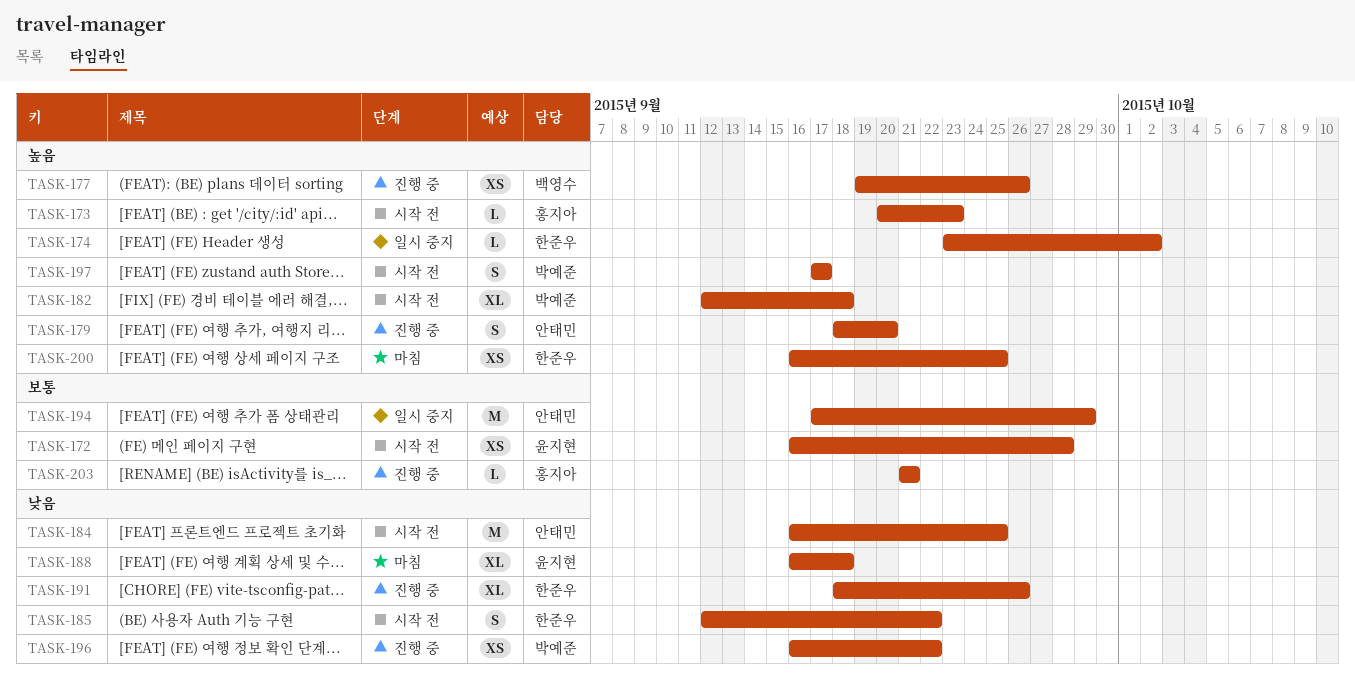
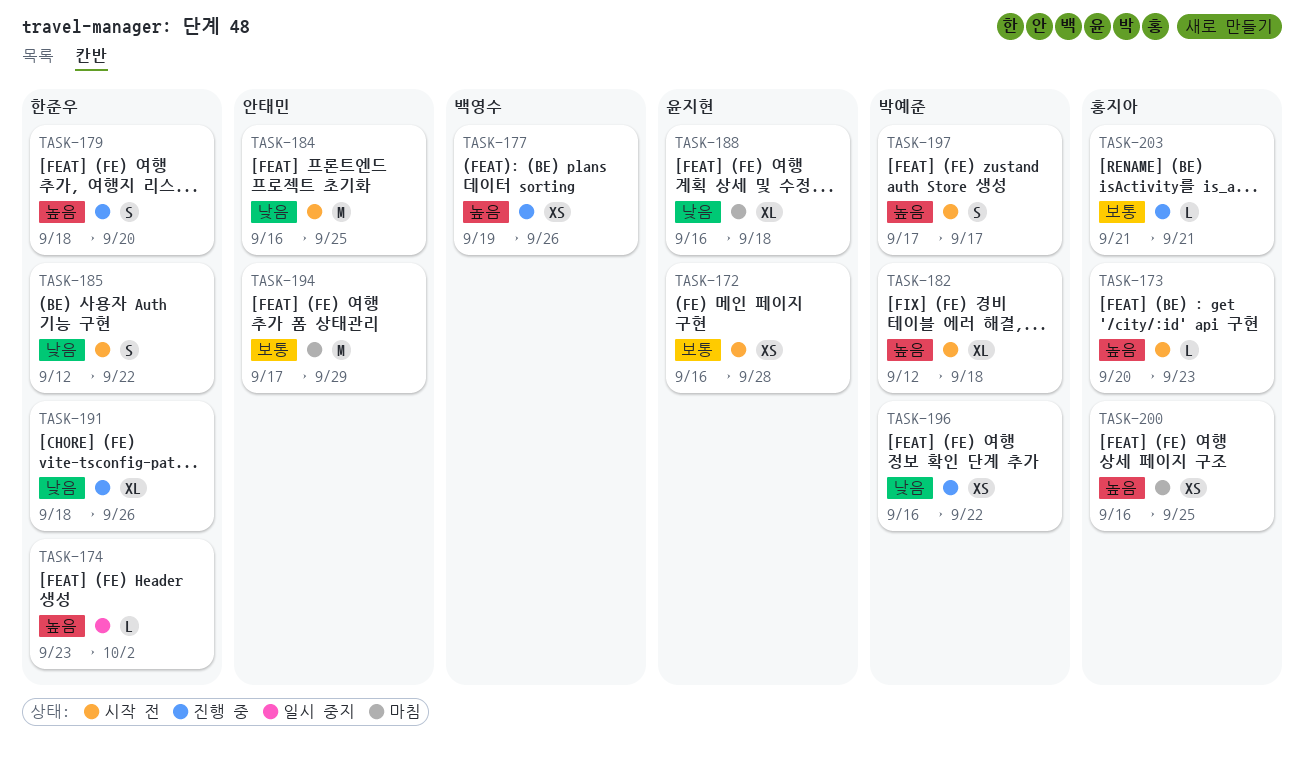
TASK-179, owner: 안태민 -> 한준우
TASK-194, status: 일시 중지 -> 마침
TASK-200, owner: 한준우 -> 홍지아

